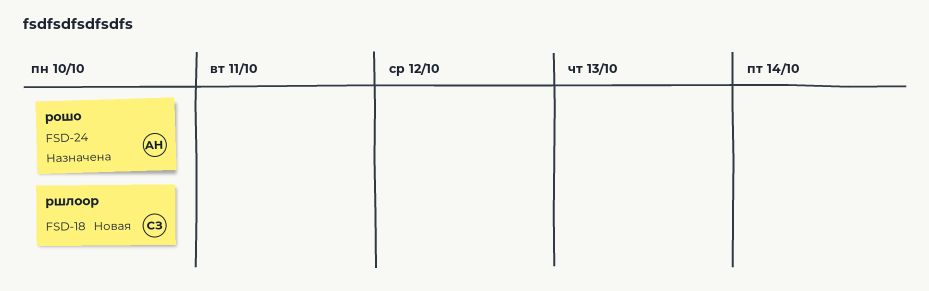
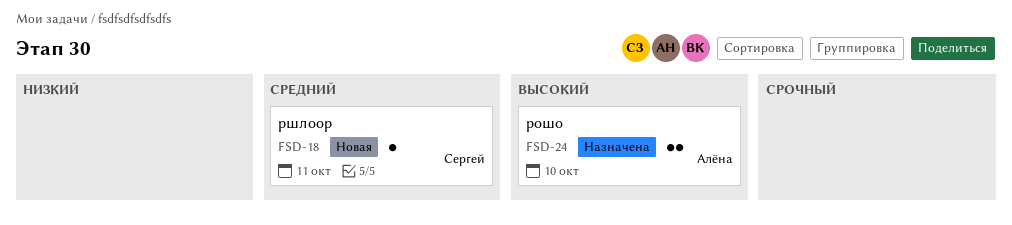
FSD-18, due: Oct 10 -> Oct 11

